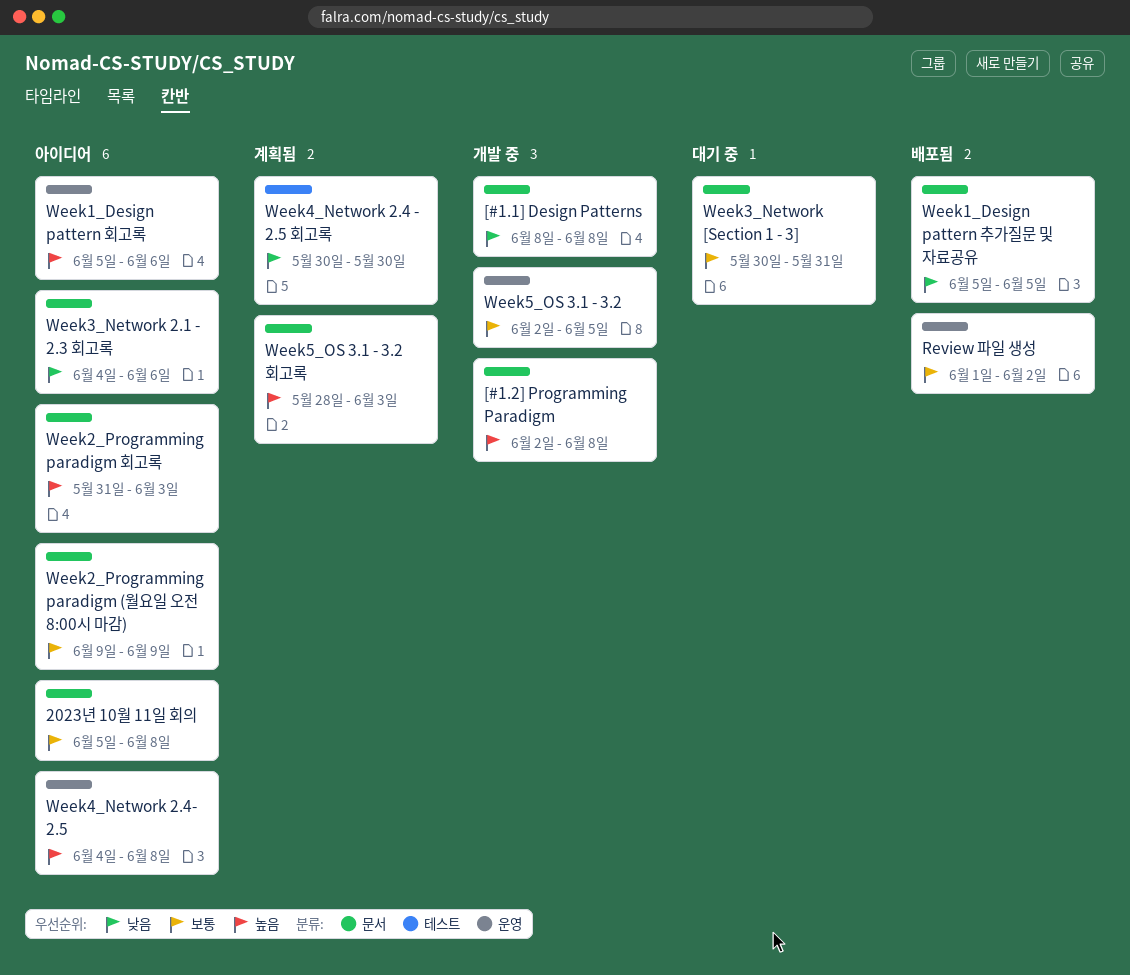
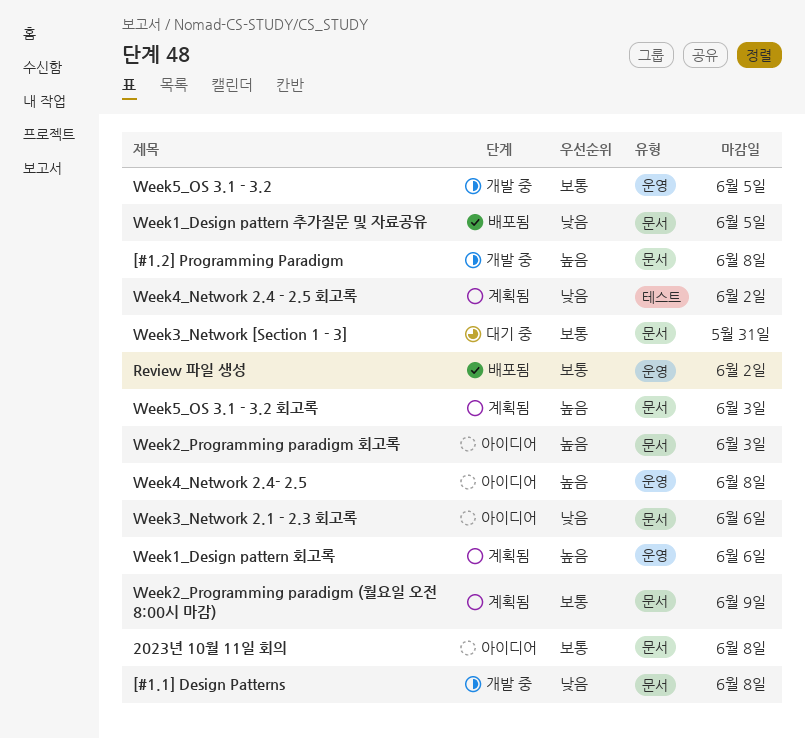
Week1_Design pattern 회고록, status: 아이디어 -> 계획됨
Week2_Programming paradigm (월요일 오전 8:00시 마감), status: 아이디어 -> 계획됨
Week4_Network 2.4 - 2.5 회고록, due: May 30 -> Jun 2

